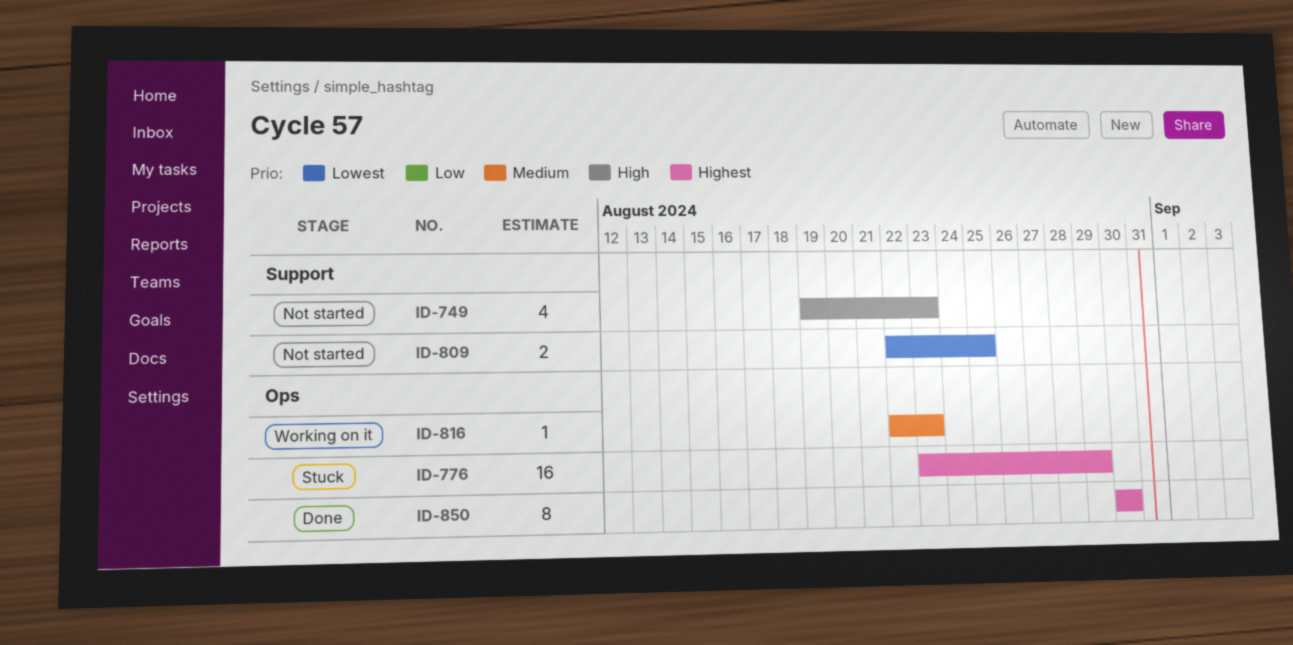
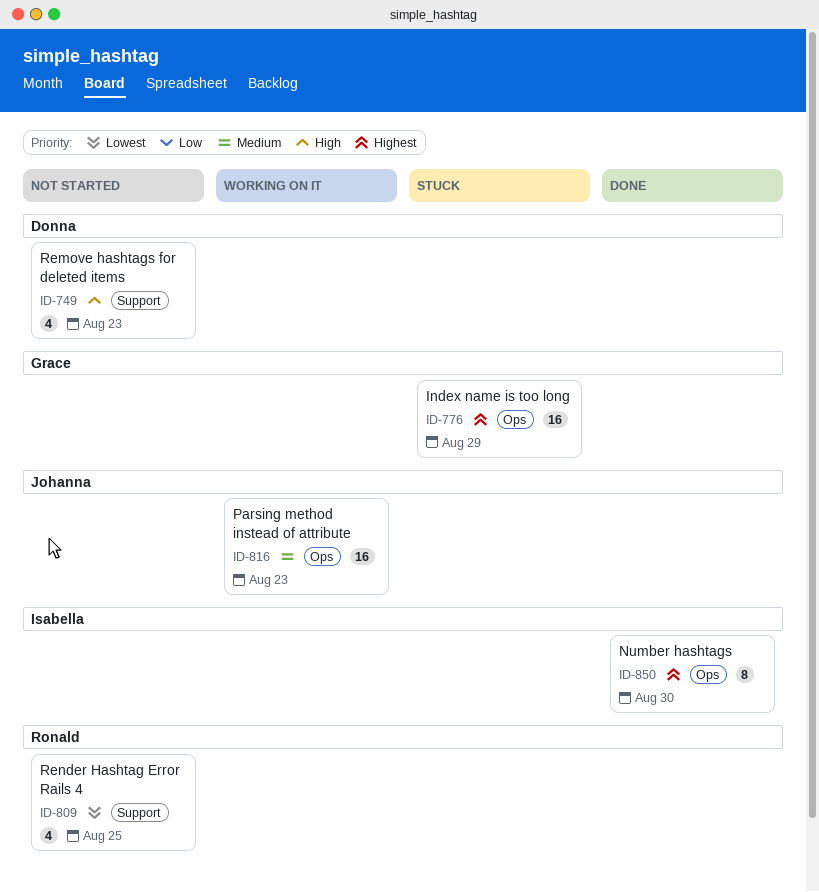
ID-809, estimate: 2 -> 4
ID-816, estimate: 1 -> 16

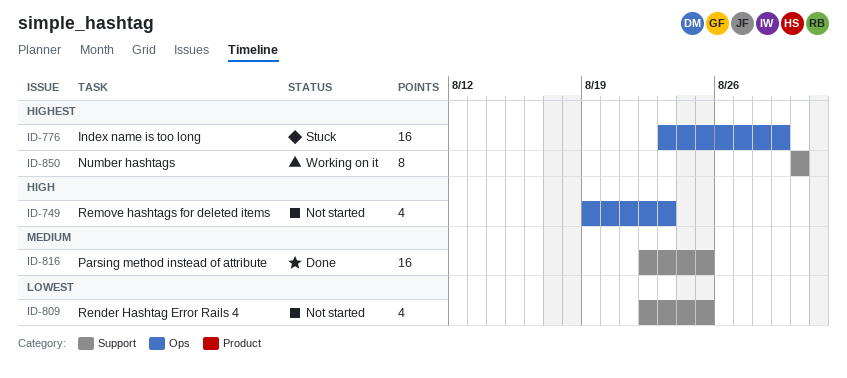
ID-749, label: Support -> Ops
ID-816, status: Working on it -> Done
ID-816, label: Ops -> Support
ID-816, due: Aug 23 -> Aug 25
ID-850, status: Done -> Working on it
ID-850, label: Ops -> Support

